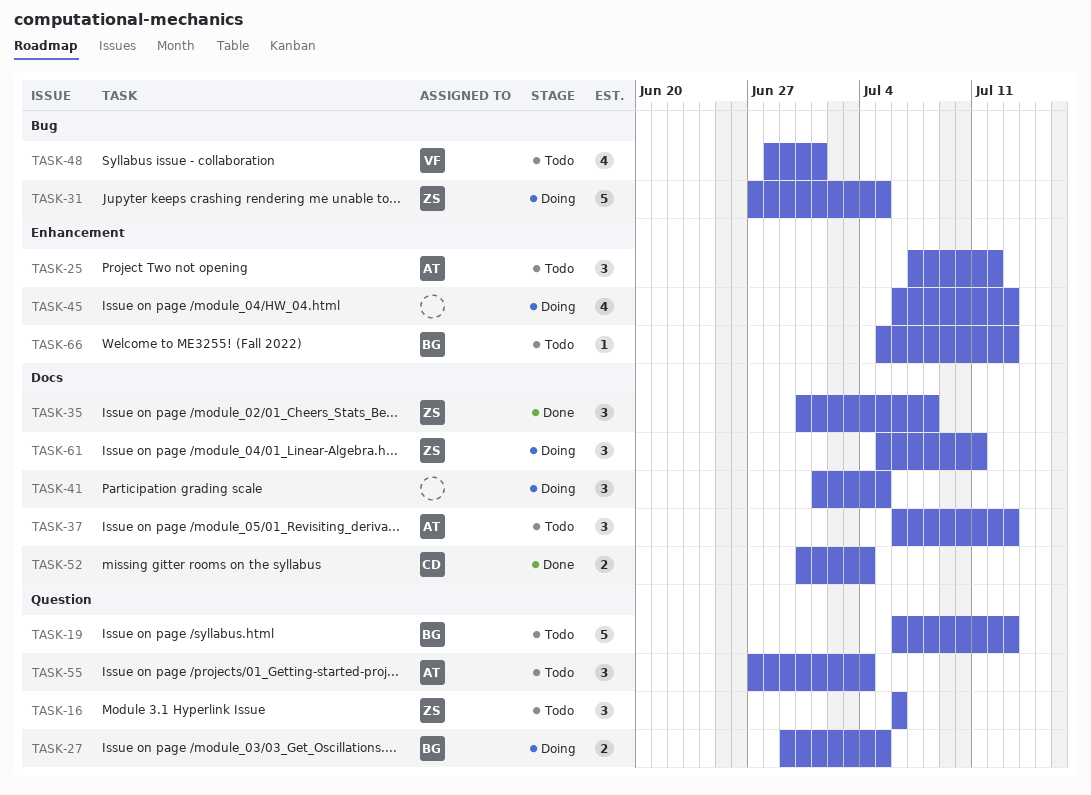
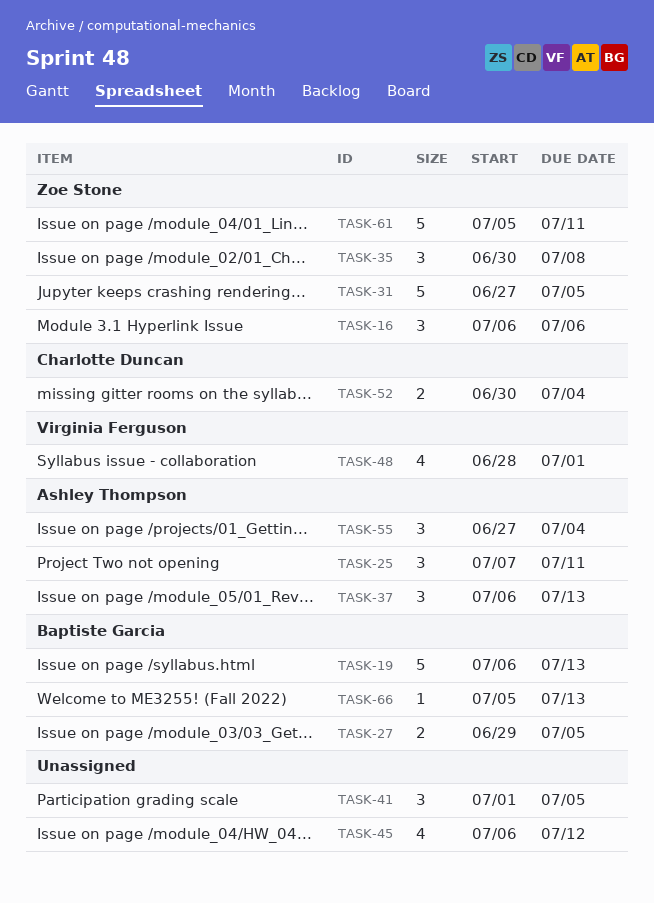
TASK-25, due: Jul 12 -> Jul 11
TASK-45, due: Jul 13 -> Jul 12
TASK-61, estimate: 3 -> 5

